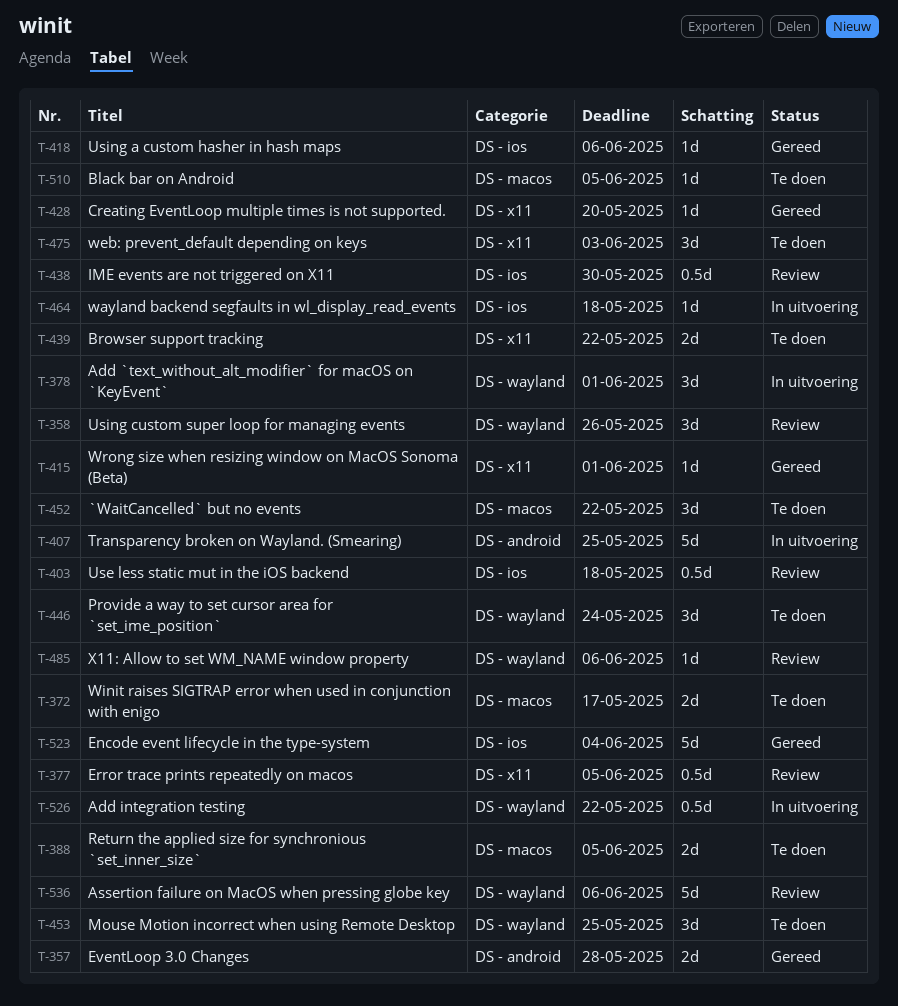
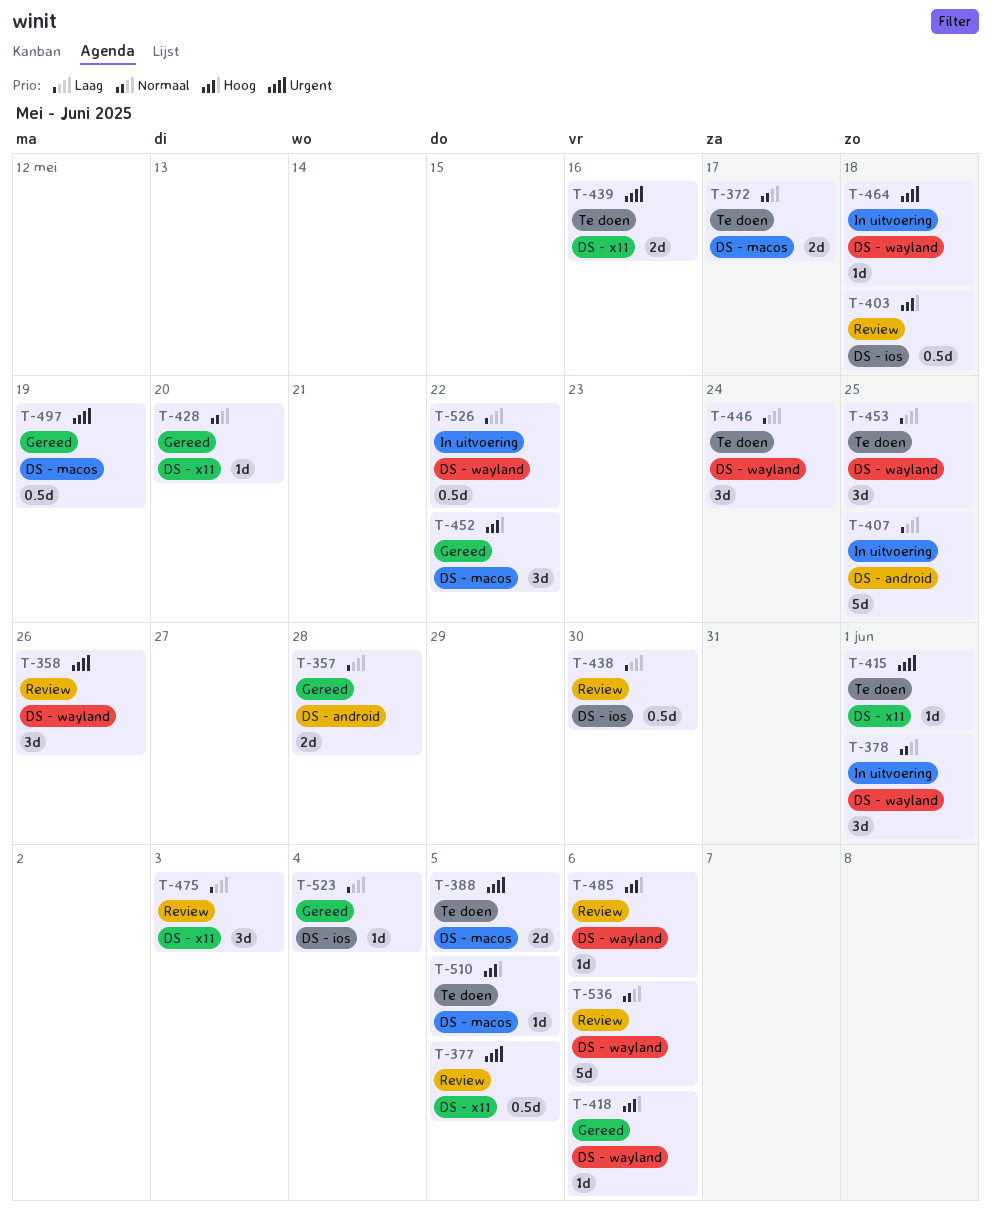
T-415, status: Gereed -> Te doen
T-418, label: DS - ios -> DS - wayland
T-439, due: May 22 -> May 16
T-452, status: Te doen -> Gereed
T-464, label: DS - ios -> DS - wayland
T-475, status: Te doen -> Review
T-497: none -> present
T-523, estimate: 5d -> 1d

